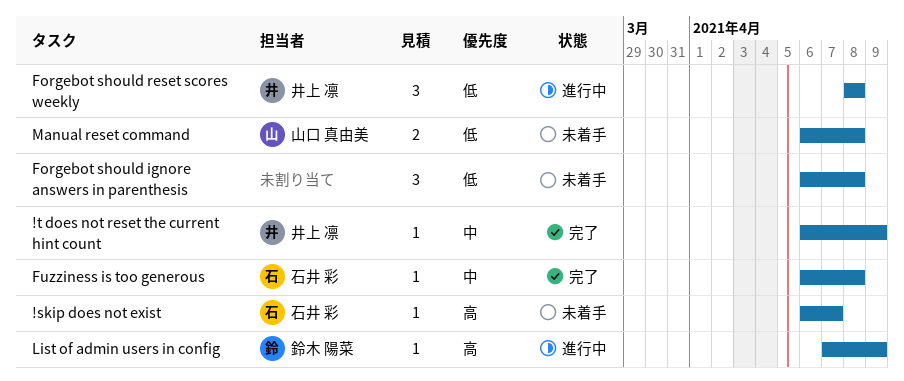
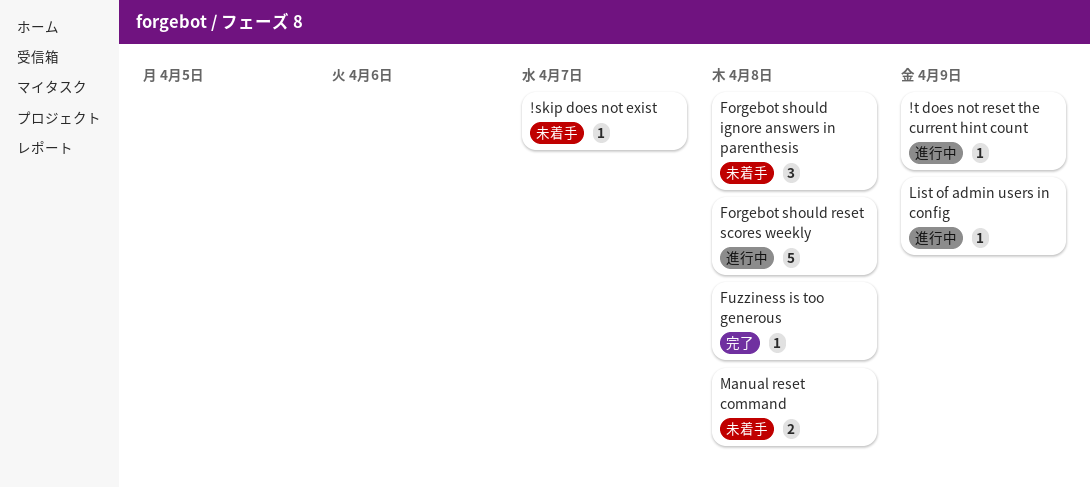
!t does not reset the current hint count, status: 完了 -> 進行中
Forgebot should reset scores weekly, estimate: 3 -> 5

